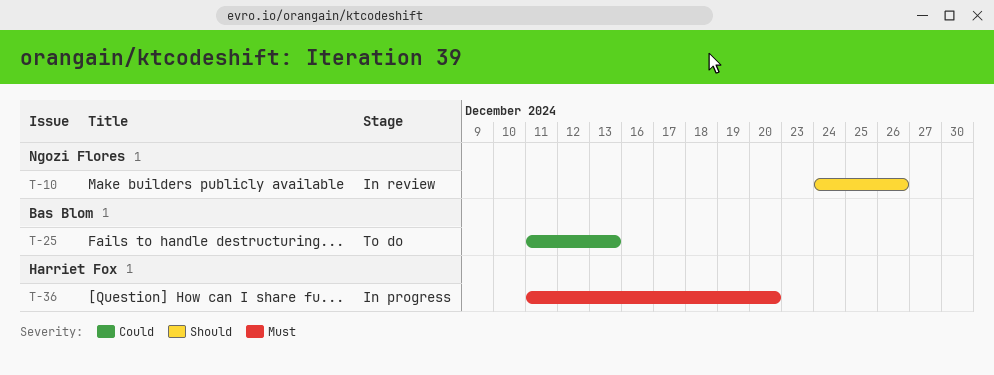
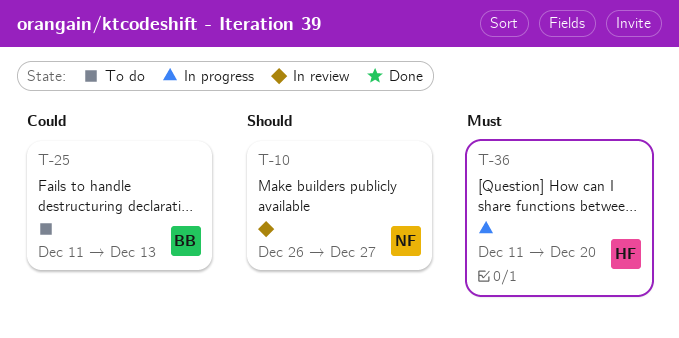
T-10, start: Dec 24 -> Dec 26
T-10, due: Dec 26 -> Dec 27

